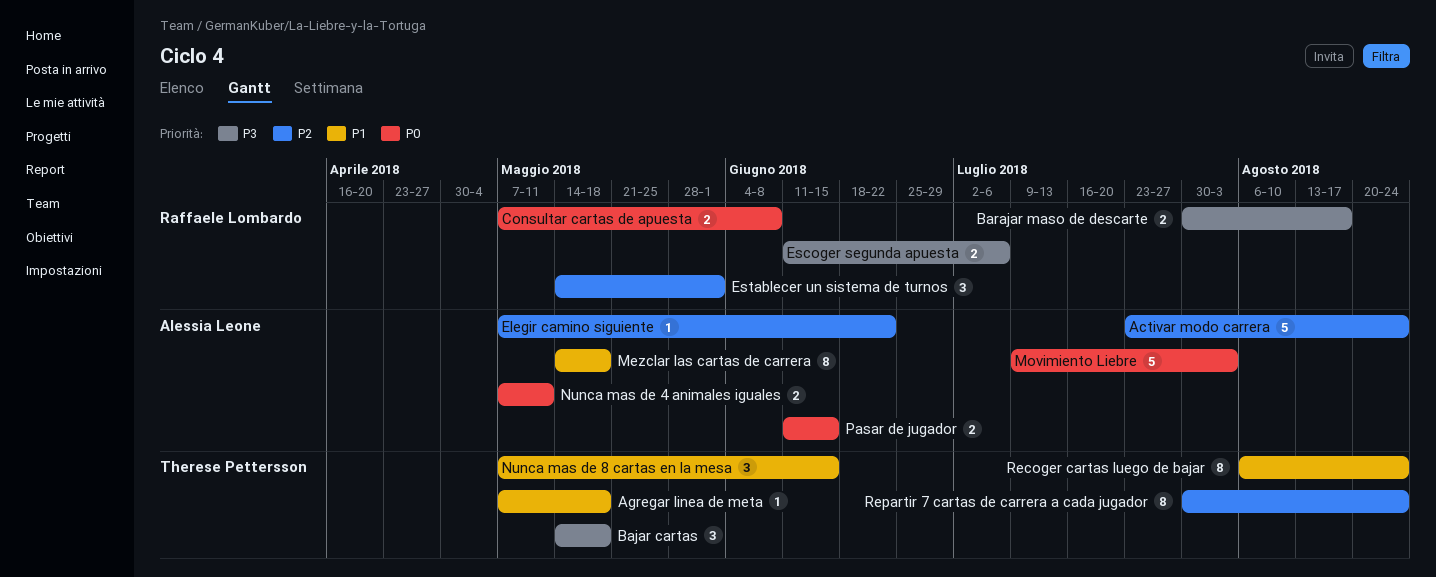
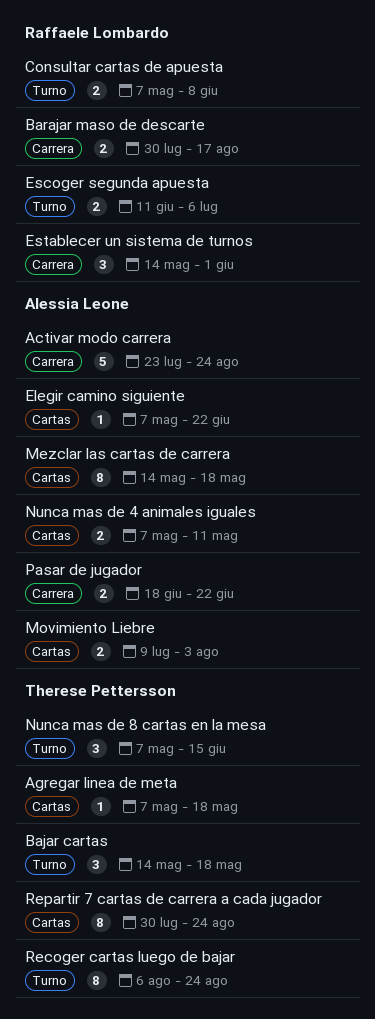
Movimiento Liebre, estimate: 5 -> 2
Pasar de jugador, start: Jun 11 -> Jun 18
Pasar de jugador, due: Jun 15 -> Jun 22

